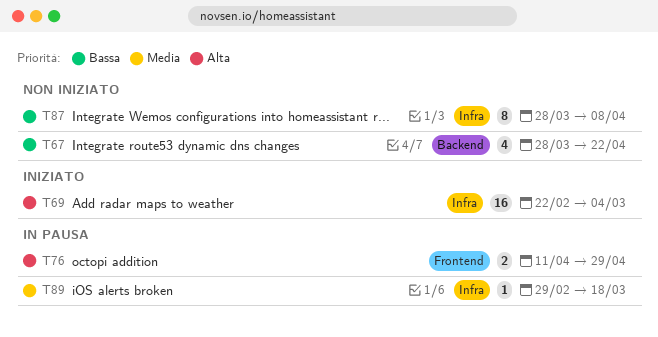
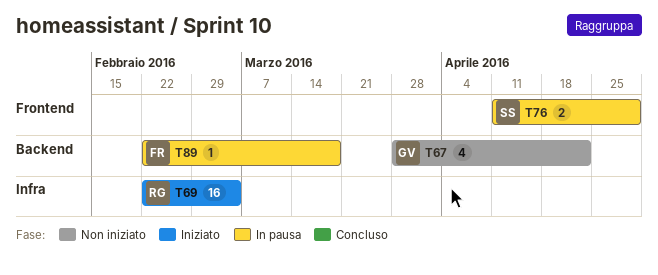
T87: present -> none
T89, label: Infra -> Backend
T89, start: Feb 29 -> Feb 22

